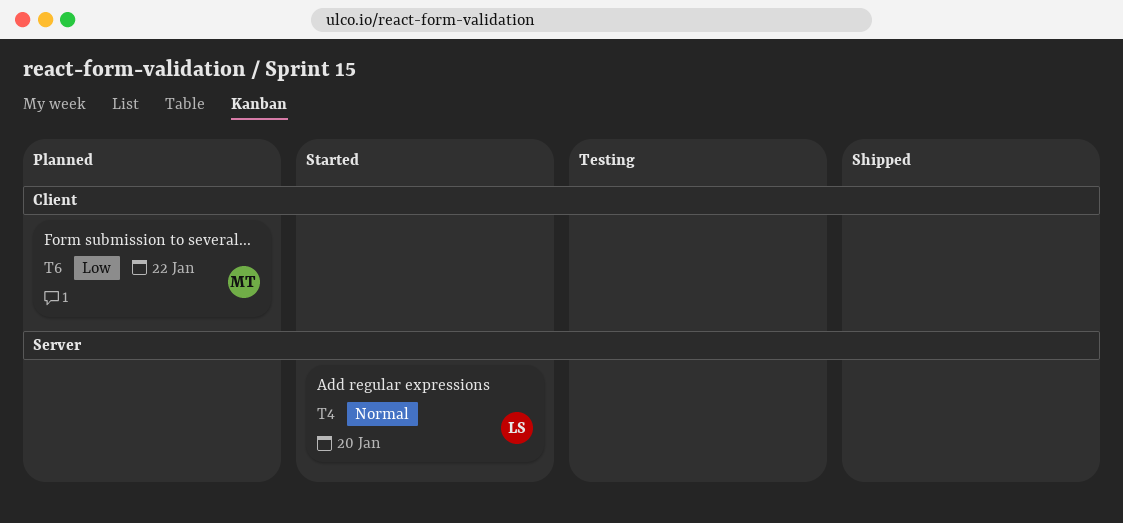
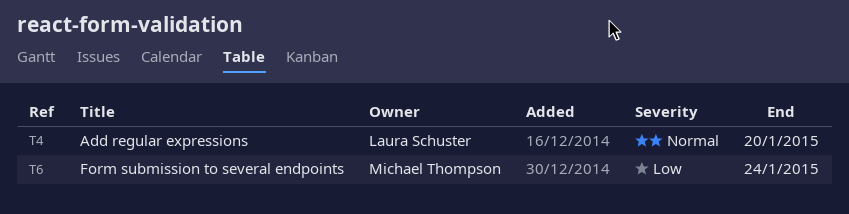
T6, due: Jan 22 -> Jan 24

